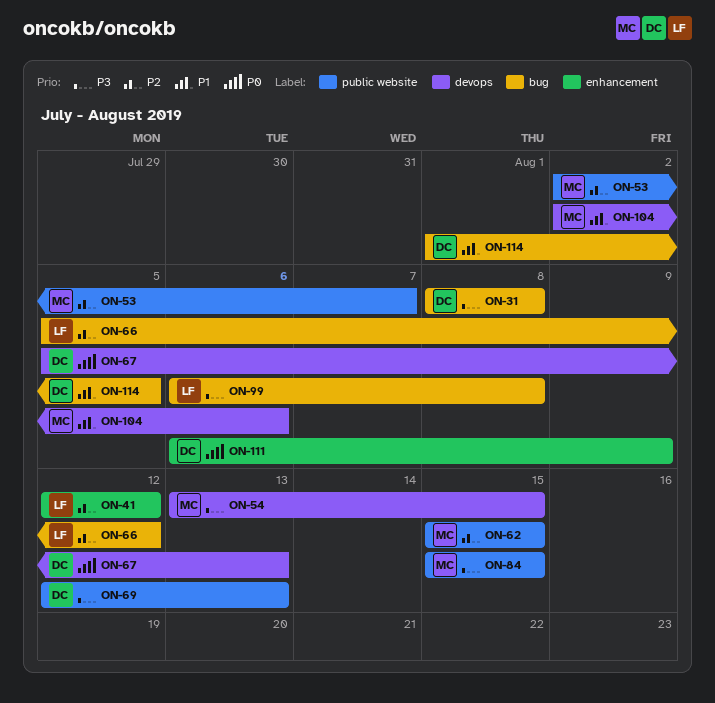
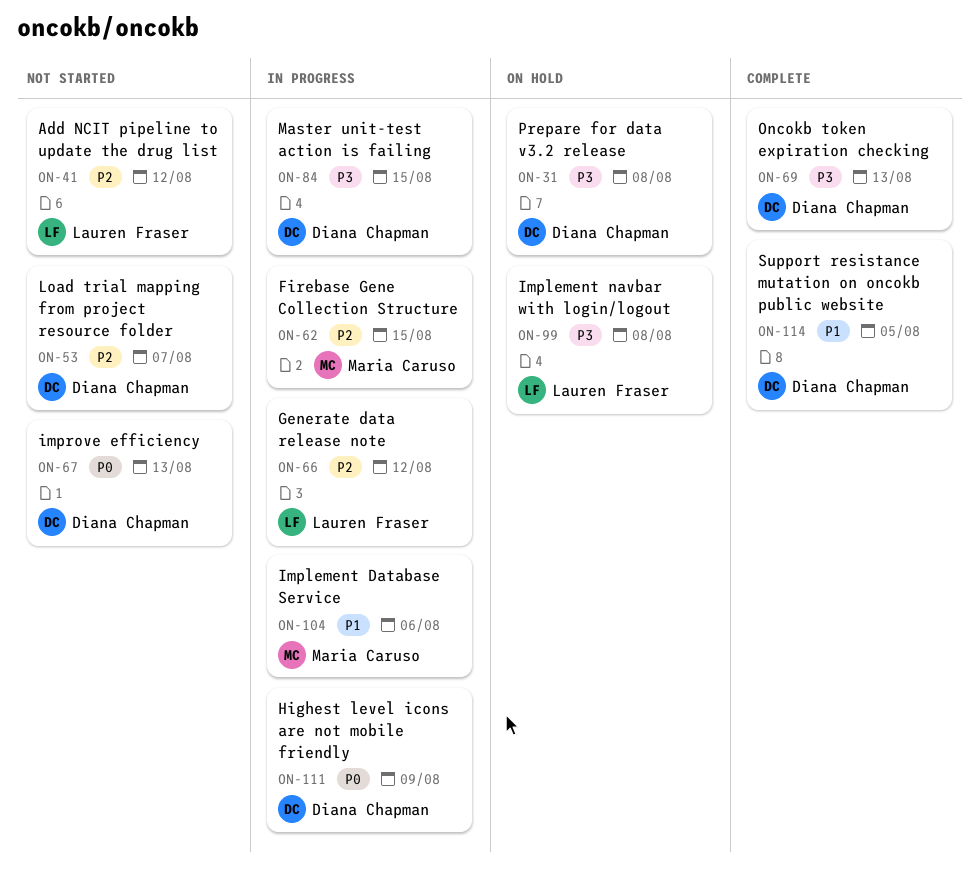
ON-53, owner: Maria Caruso -> Diana Chapman
ON-54: present -> none
ON-84, owner: Maria Caruso -> Diana Chapman

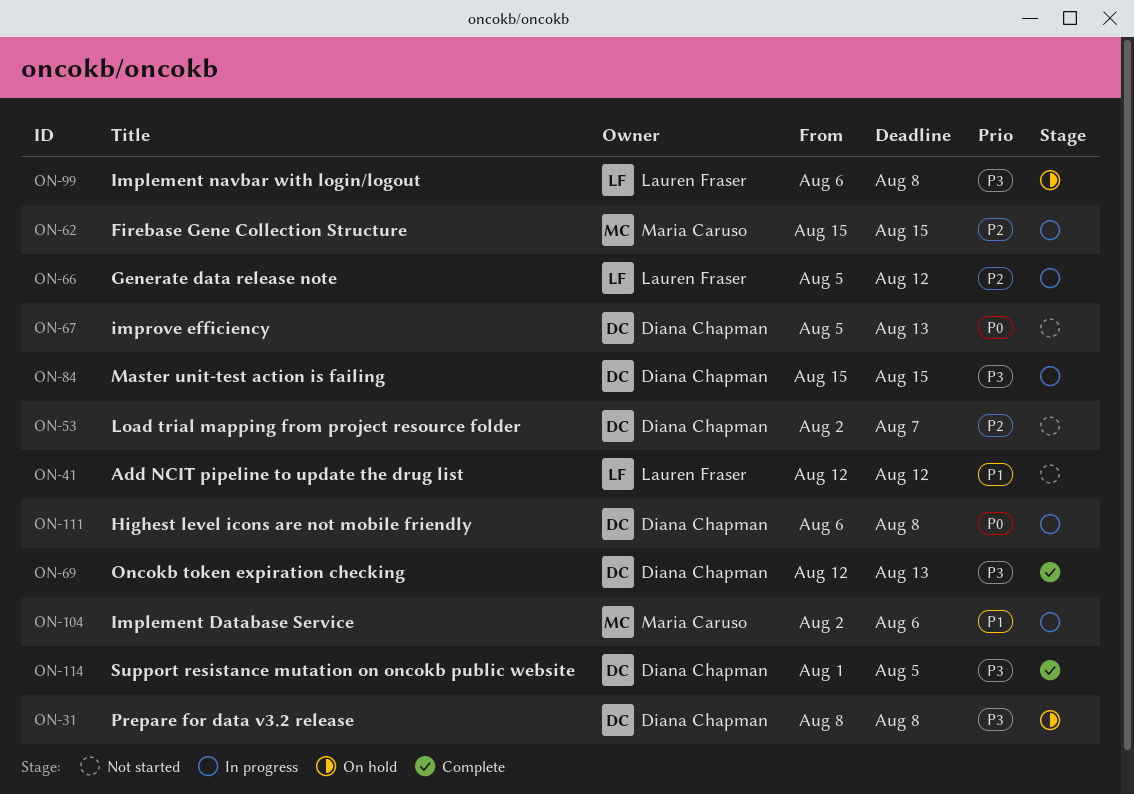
ON-41, priority: P2 -> P1
ON-111, due: Aug 9 -> Aug 8
ON-114, priority: P1 -> P3

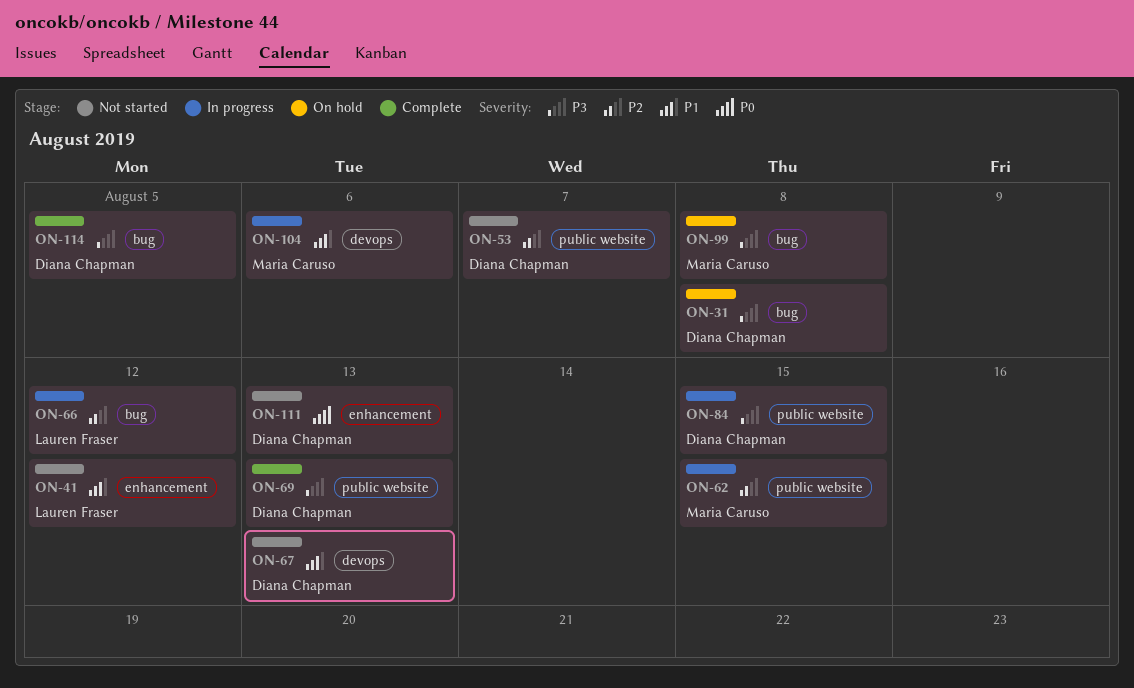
ON-67, priority: P0 -> P1
ON-99, owner: Lauren Fraser -> Maria Caruso
ON-111, status: In progress -> Not started
ON-111, due: Aug 8 -> Aug 13

